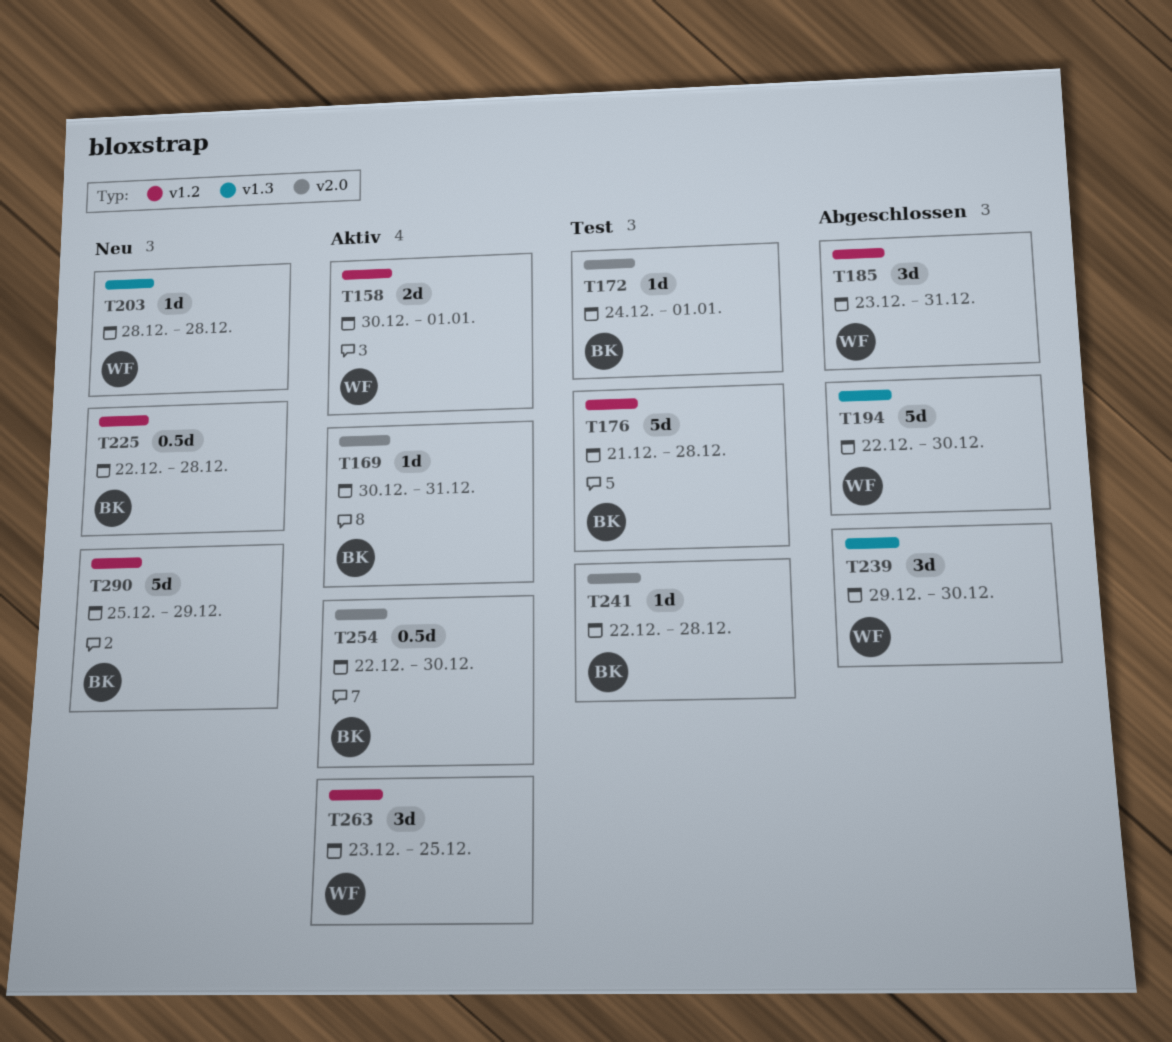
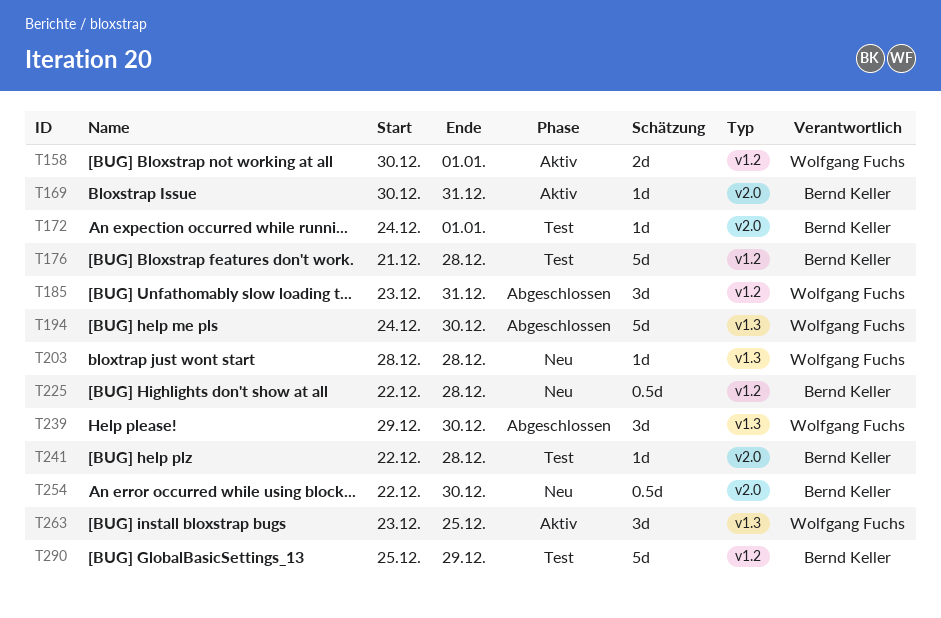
T194, start: Dec 22 -> Dec 24
T254, status: Aktiv -> Neu
T263, label: v1.2 -> v1.3
T290, status: Neu -> Test

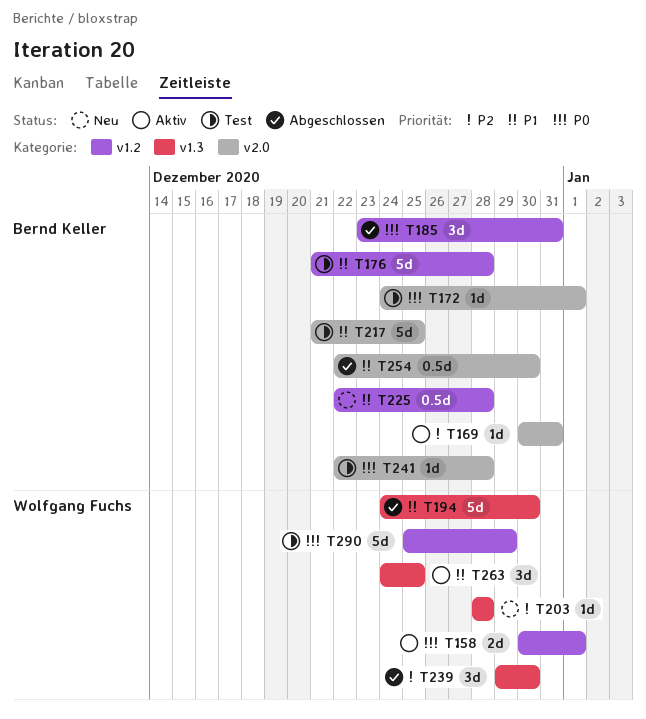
T185, owner: Wolfgang Fuchs -> Bernd Keller
T217: none -> present
T254, status: Neu -> Abgeschlossen
T263, start: Dec 23 -> Dec 24
T290, owner: Bernd Keller -> Wolfgang Fuchs

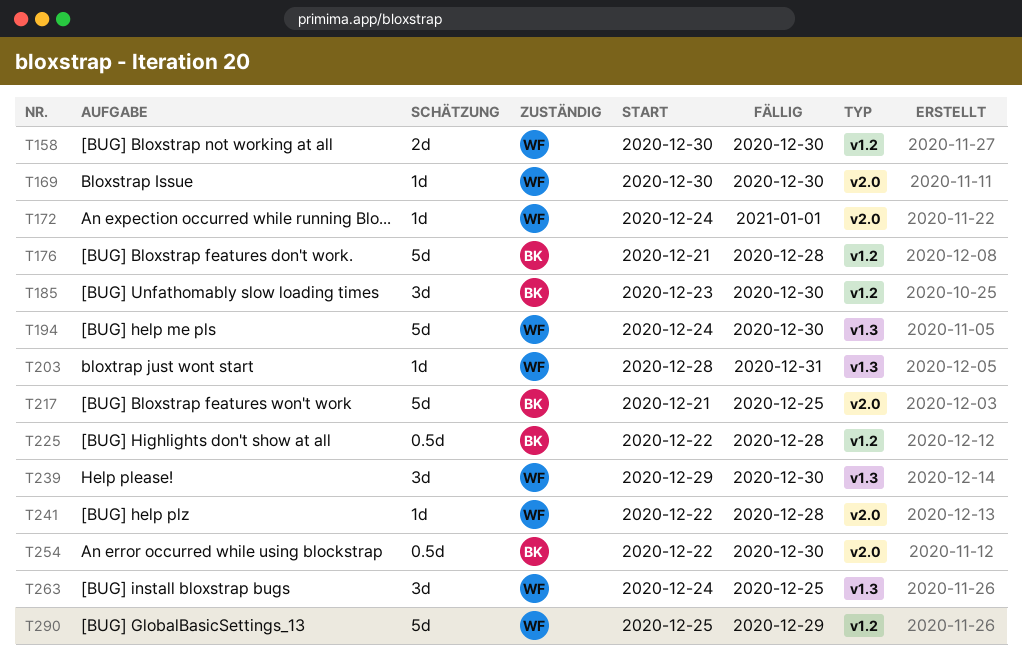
T158, due: Jan 1 -> Dec 30
T169, owner: Bernd Keller -> Wolfgang Fuchs
T169, due: Dec 31 -> Dec 30
T172, owner: Bernd Keller -> Wolfgang Fuchs
T185, due: Dec 31 -> Dec 30
T203, due: Dec 28 -> Dec 31
T241, owner: Bernd Keller -> Wolfgang Fuchs

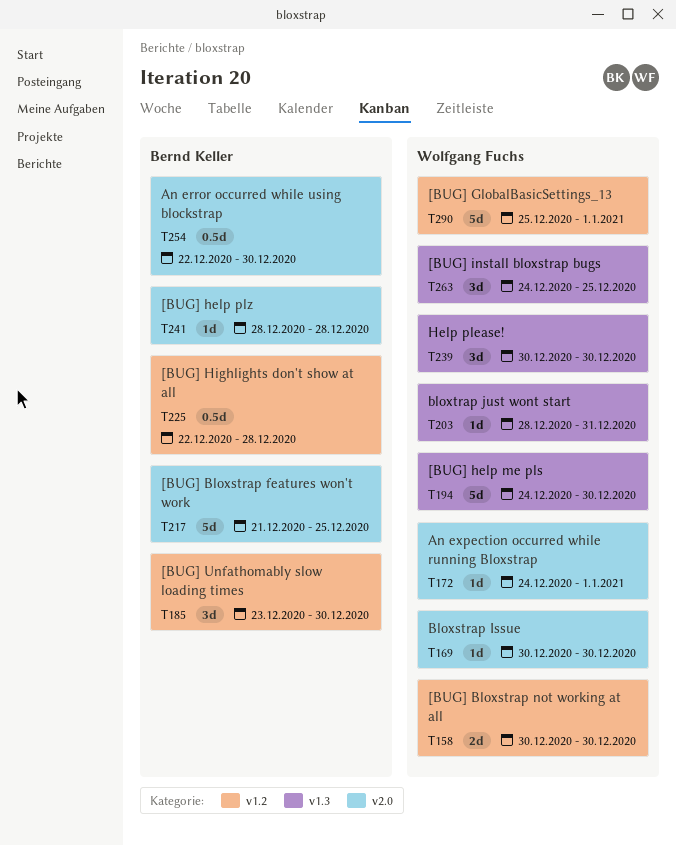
T176: present -> none
T239, start: Dec 29 -> Dec 30
T241, owner: Wolfgang Fuchs -> Bernd Keller
T241, start: Dec 22 -> Dec 28
T290, due: Dec 29 -> Jan 1

